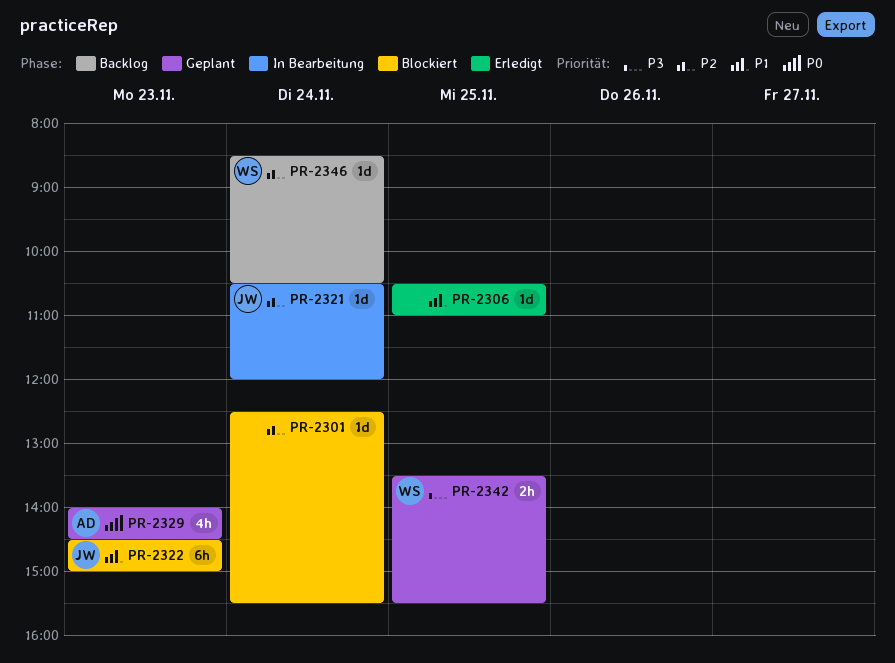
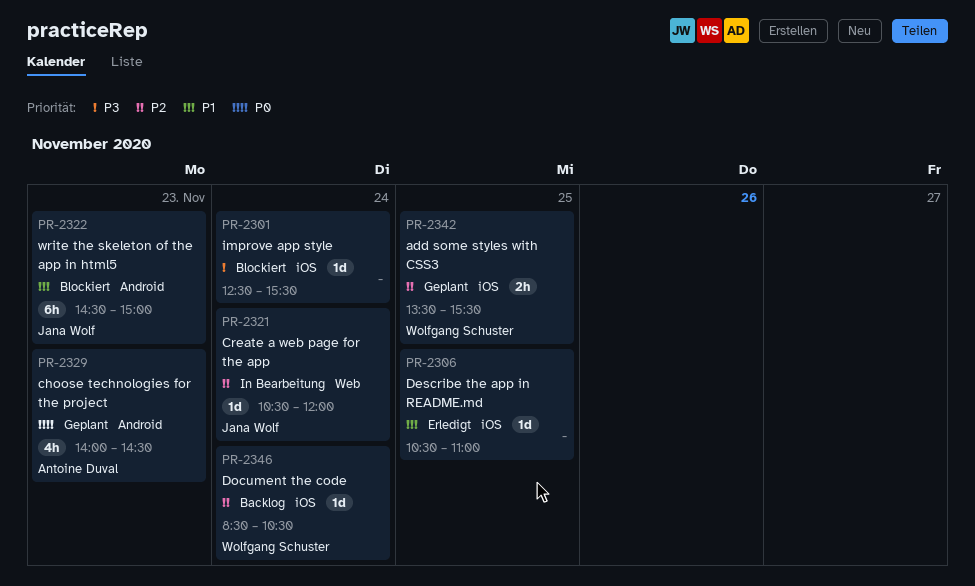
PR-2301, priority: P2 -> P3
PR-2342, priority: P3 -> P2

